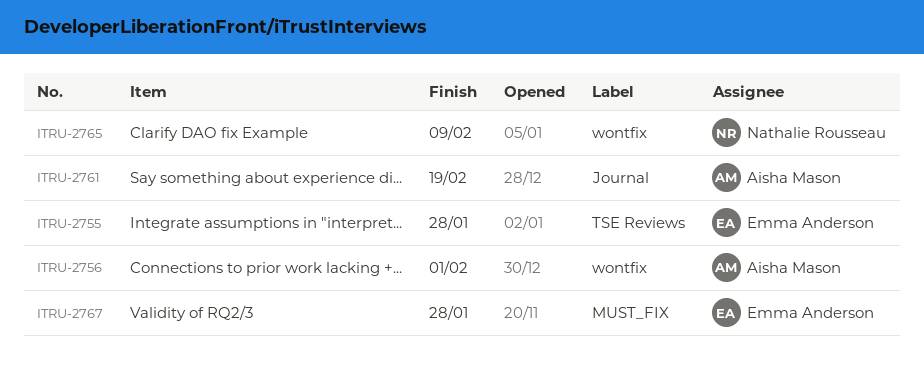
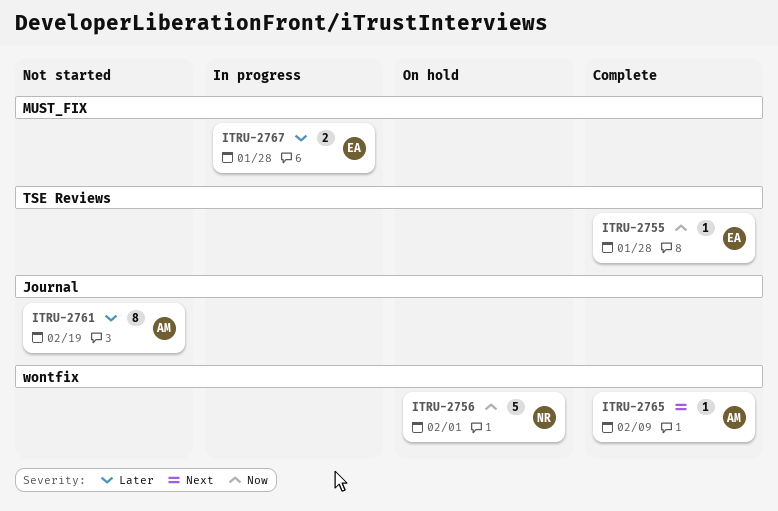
ITRU-2756, owner: Aisha Mason -> Nathalie Rousseau
ITRU-2765, owner: Nathalie Rousseau -> Aisha Mason

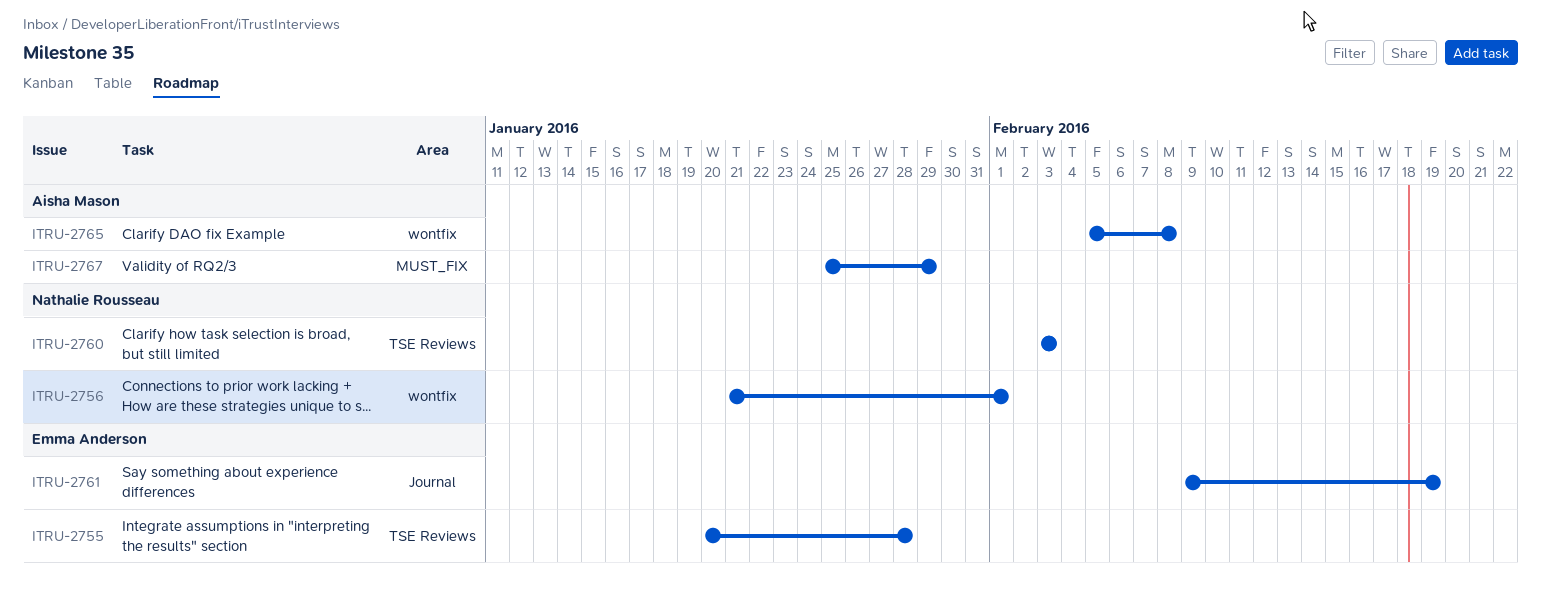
ITRU-2760: none -> present
ITRU-2761, owner: Aisha Mason -> Emma Anderson
ITRU-2765, due: Feb 9 -> Feb 8
ITRU-2767, owner: Emma Anderson -> Aisha Mason
ITRU-2767, due: Jan 28 -> Jan 29

